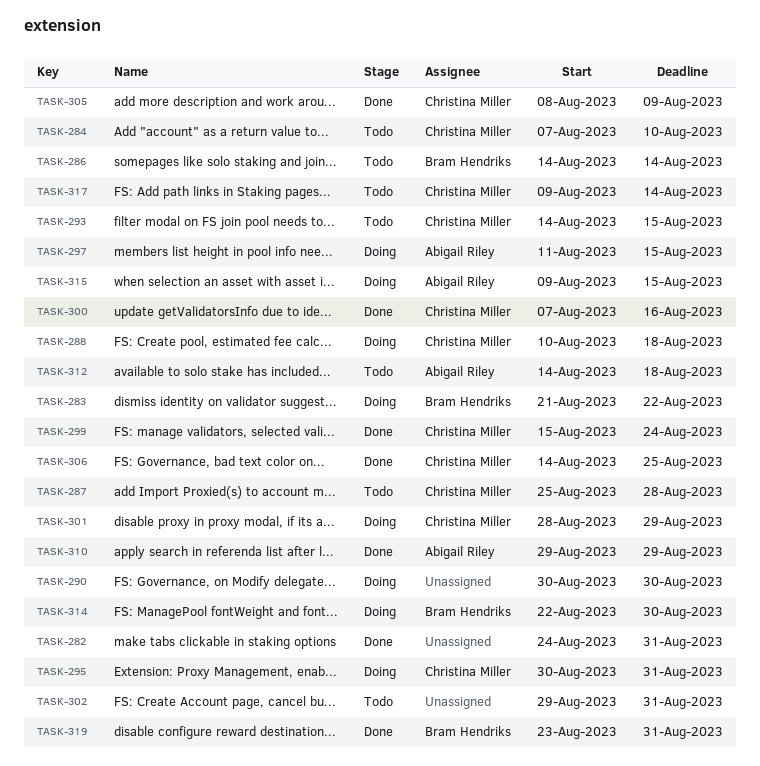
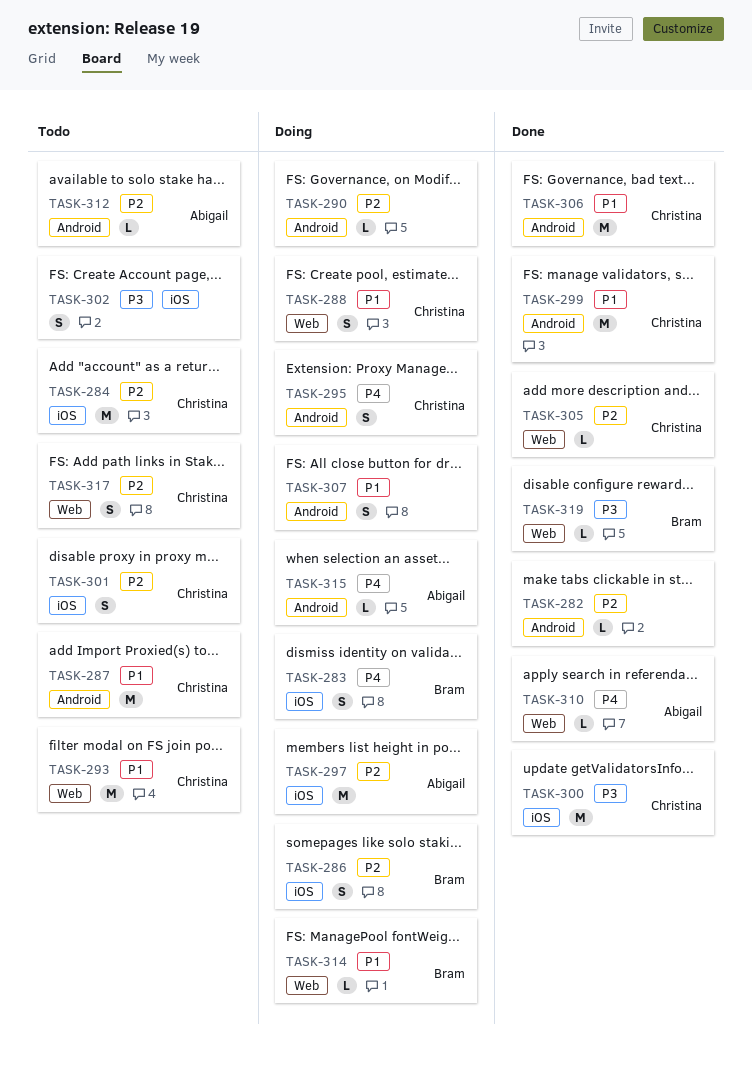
TASK-286, status: Todo -> Doing
TASK-301, status: Doing -> Todo
TASK-307: none -> present

